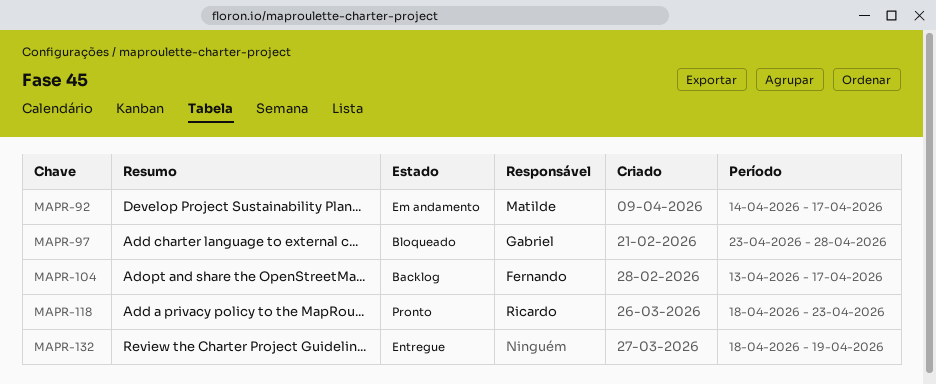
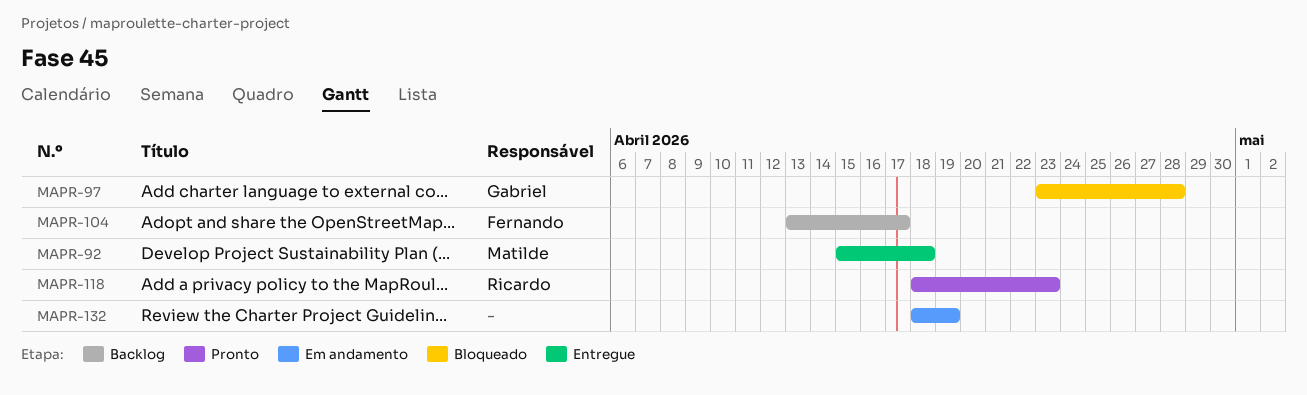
MAPR-92, status: Em andamento -> Entregue
MAPR-92, start: Apr 14 -> Apr 15
MAPR-92, due: Apr 17 -> Apr 18
MAPR-132, status: Entregue -> Em andamento

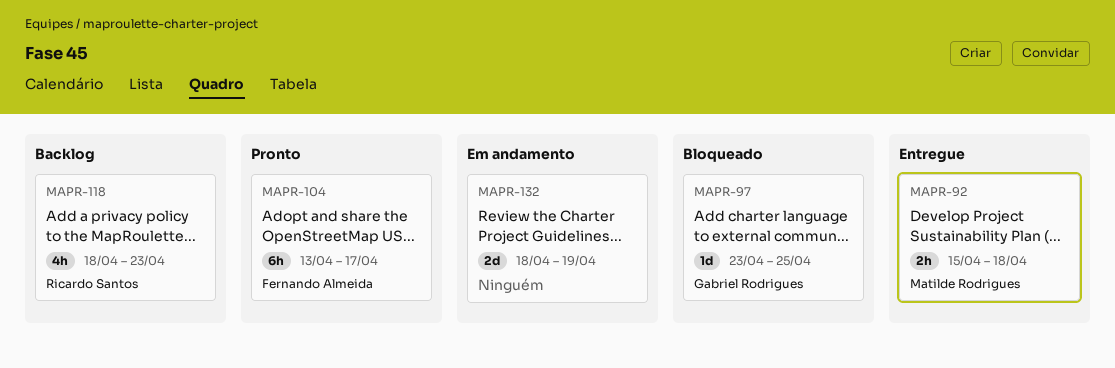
MAPR-97, due: Apr 28 -> Apr 25
MAPR-104, status: Backlog -> Pronto
MAPR-118, status: Pronto -> Backlog

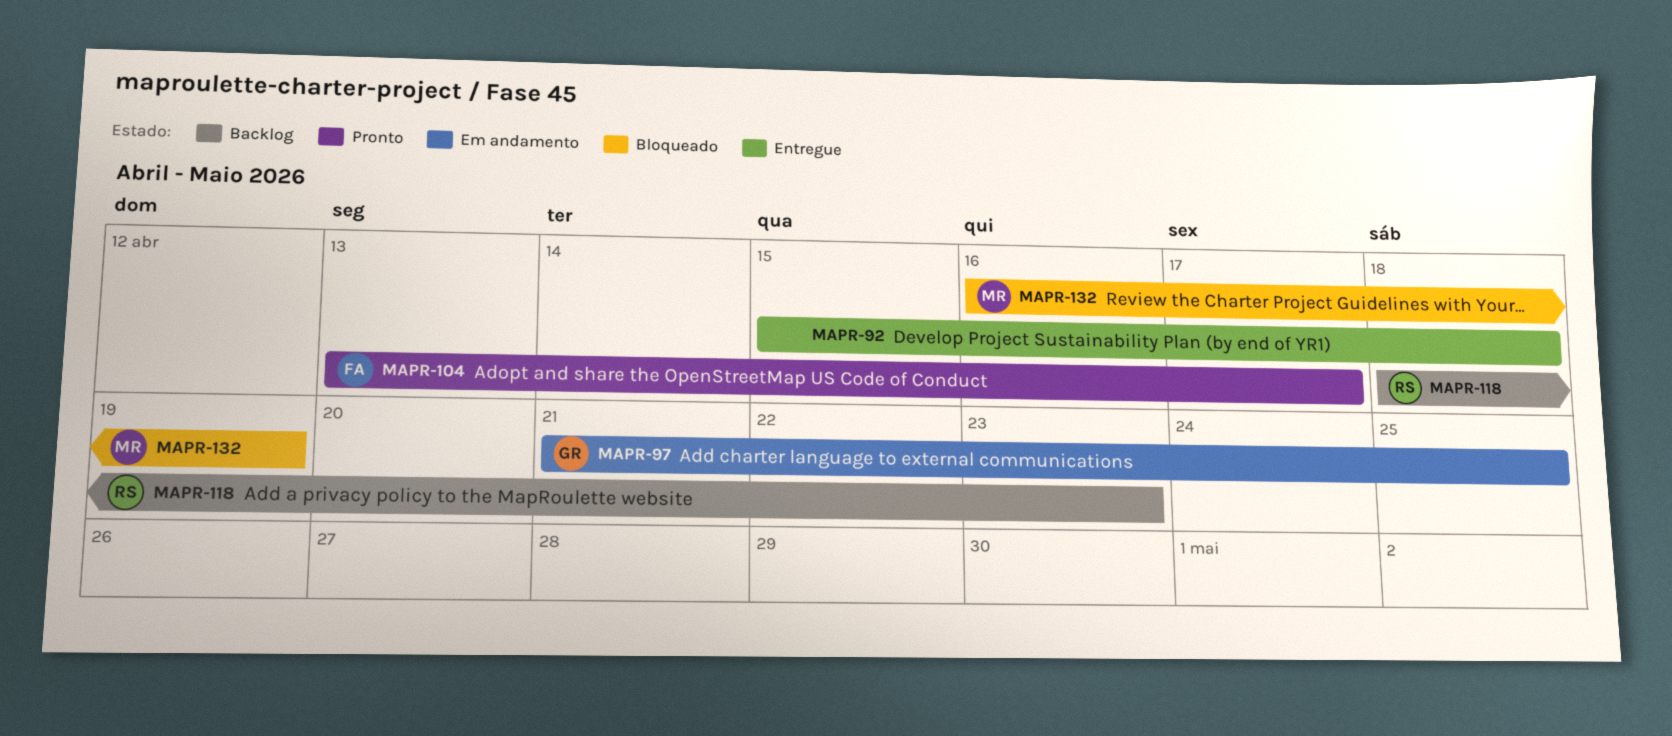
MAPR-92, owner: Matilde Rodrigues -> none
MAPR-97, status: Bloqueado -> Em andamento
MAPR-97, start: Apr 23 -> Apr 21
MAPR-132, status: Em andamento -> Bloqueado
MAPR-132, owner: none -> Matilde Rodrigues
MAPR-132, start: Apr 18 -> Apr 16

